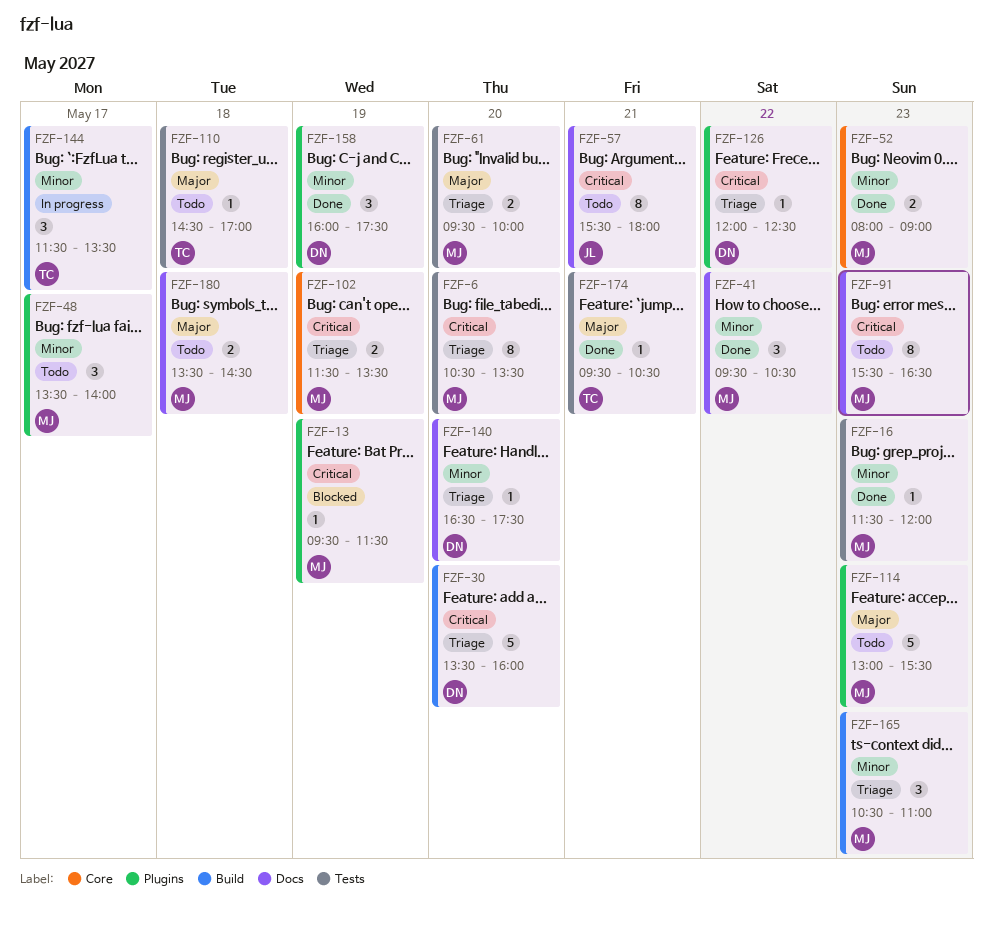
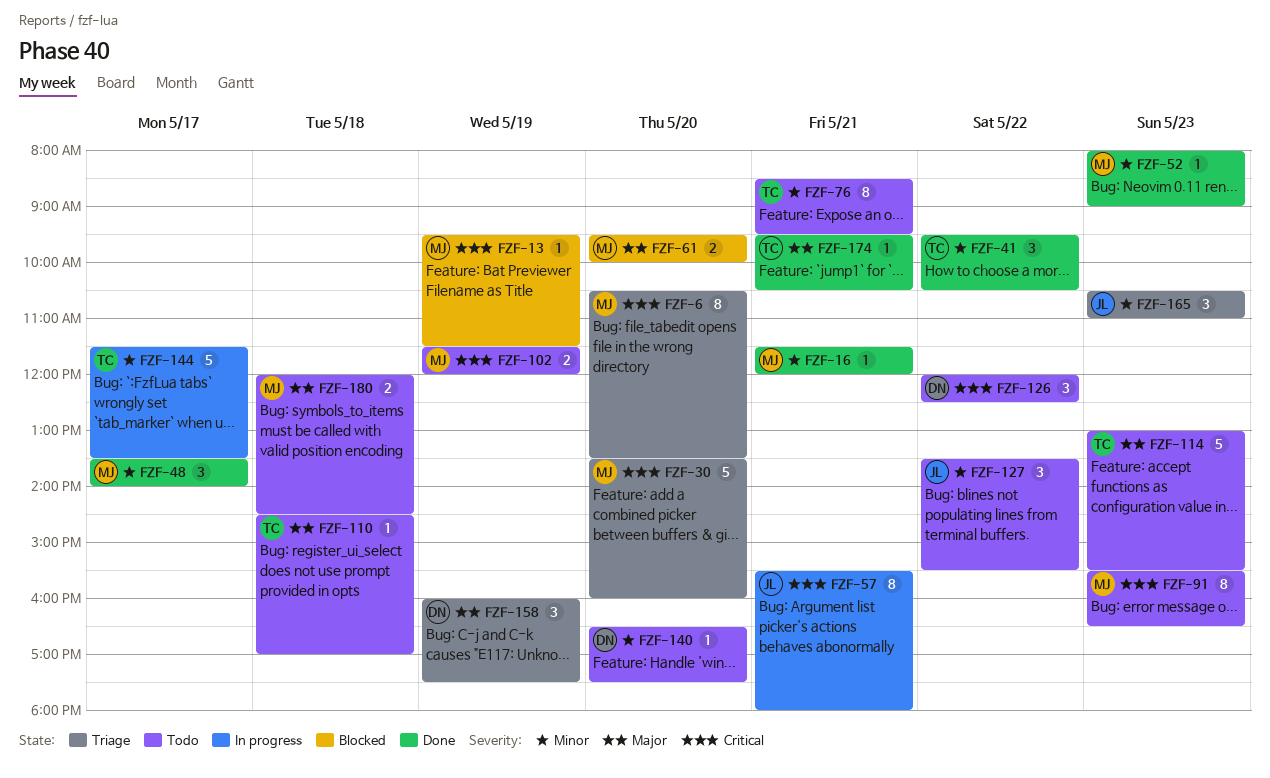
FZF-16, day: May 23 -> May 21
FZF-30, owner: DN -> MJ
FZF-41, owner: MJ -> TC
FZF-48, status: Todo -> Done
FZF-52, estimate: 2 -> 1
FZF-57, status: Todo -> In progress
FZF-61, status: Triage -> Blocked
FZF-76: none -> present
FZF-102, status: Triage -> Todo
FZF-102, ends: 13:30 -> 12:00
FZF-114, owner: MJ -> TC
FZF-126, status: Triage -> Todo
FZF-126, estimate: 1 -> 3
FZF-127: none -> present
FZF-140, status: Triage -> Todo
FZF-144, estimate: 3 -> 5
FZF-158, status: Done -> Triage
FZF-158, priority: Minor -> Major
FZF-165, owner: MJ -> JL
FZF-180, begins: 13:30 -> 12:00

